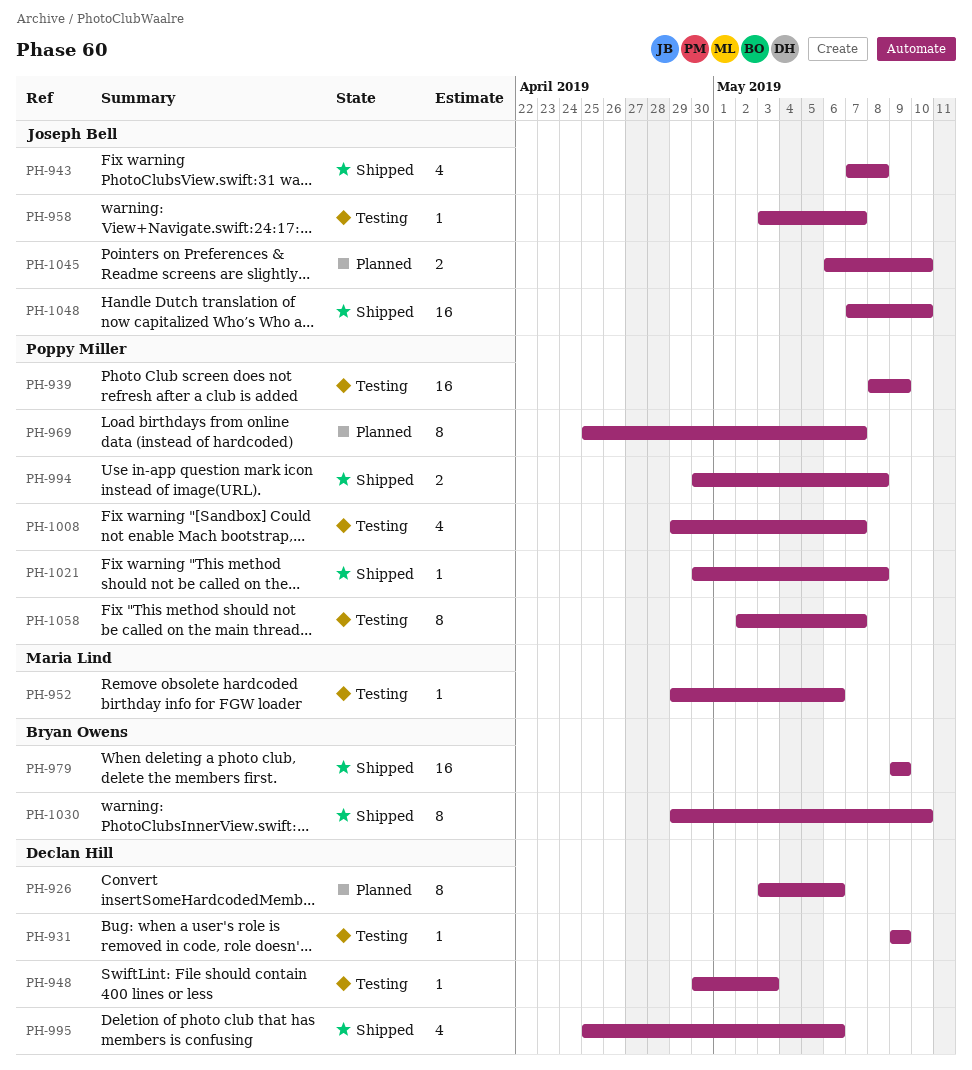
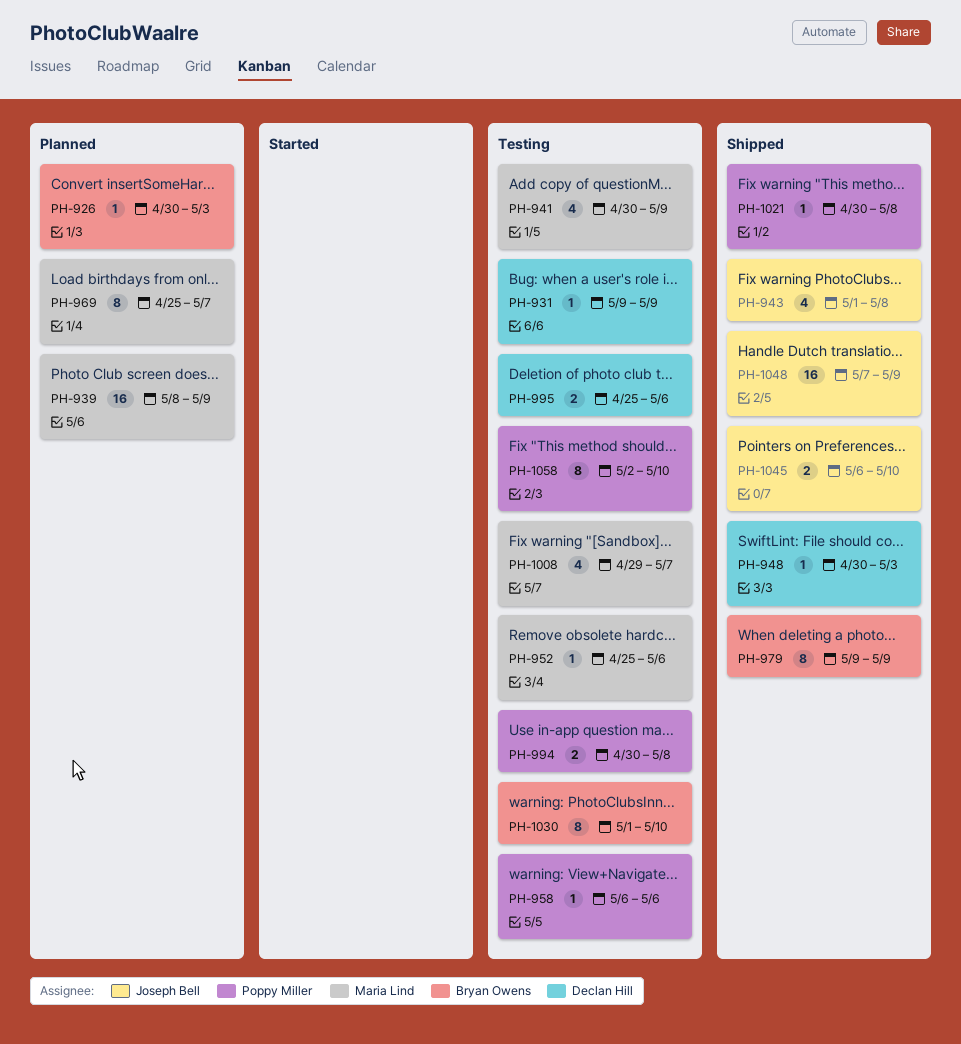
PH-926, owner: Declan Hill -> Bryan Owens
PH-926, estimate: 8 -> 1
PH-926, start: May 3 -> Apr 30
PH-926, due: May 6 -> May 3
PH-939, status: Testing -> Planned
PH-939, owner: Poppy Miller -> Maria Lind
PH-941: none -> present
PH-943, start: May 7 -> May 1
PH-948, status: Testing -> Shipped
PH-952, start: Apr 29 -> Apr 25
PH-958, owner: Joseph Bell -> Poppy Miller
PH-958, start: May 3 -> May 6
PH-958, due: May 7 -> May 6
PH-969, owner: Poppy Miller -> Maria Lind
PH-979, estimate: 16 -> 8
PH-994, status: Shipped -> Testing
PH-995, status: Shipped -> Testing
PH-995, estimate: 4 -> 2
PH-1008, owner: Poppy Miller -> Maria Lind
PH-1030, status: Shipped -> Testing
PH-1030, start: Apr 29 -> May 1
PH-1045, status: Planned -> Shipped
PH-1048, due: May 10 -> May 9
PH-1058, due: May 7 -> May 10

